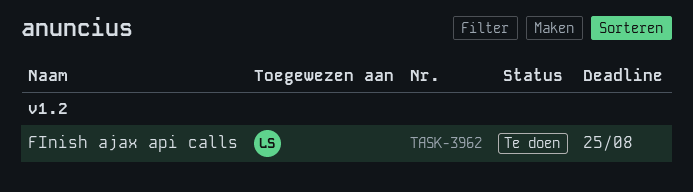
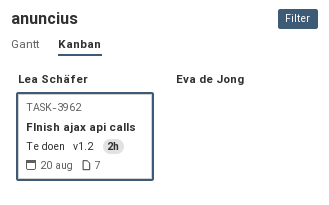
TASK-3962, due: Aug 25 -> Aug 20

